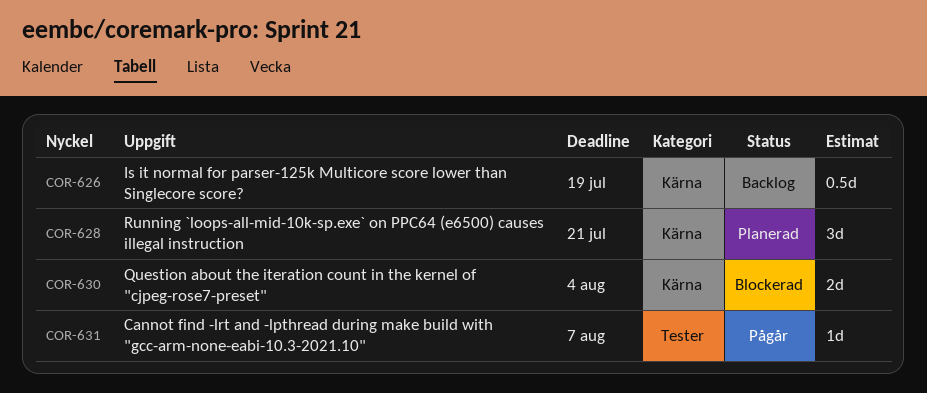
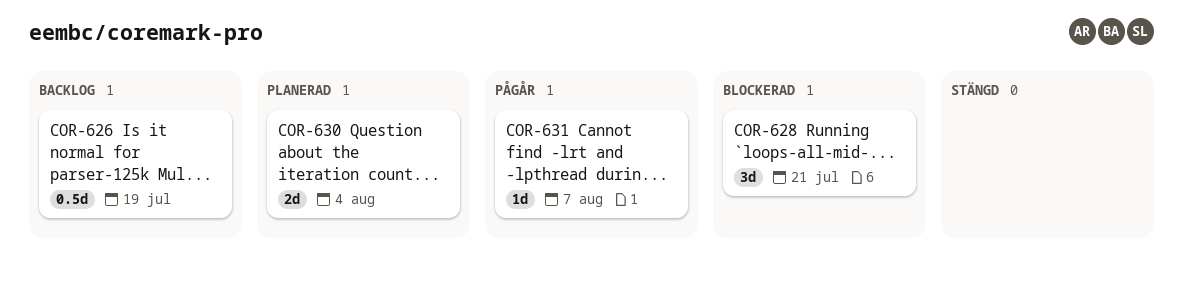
COR-628, status: Planerad -> Blockerad
COR-630, status: Blockerad -> Planerad

